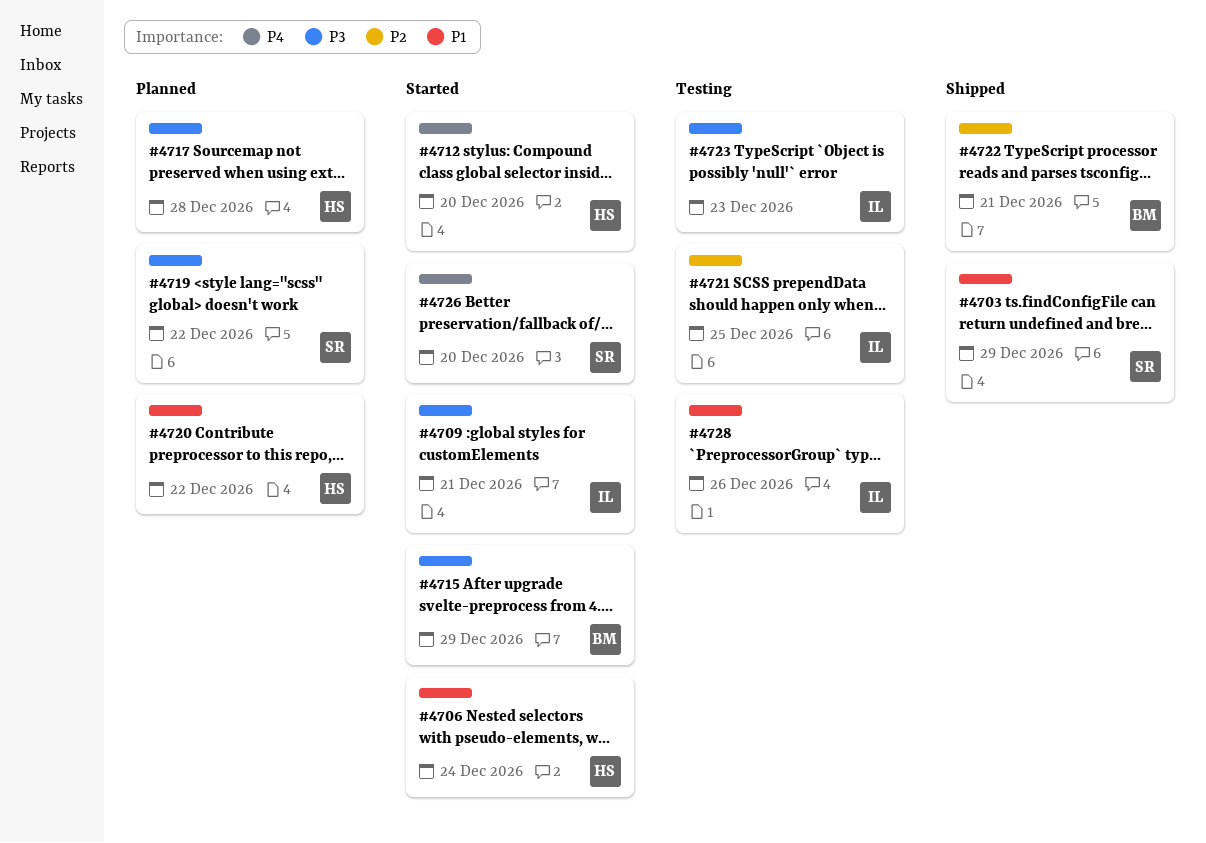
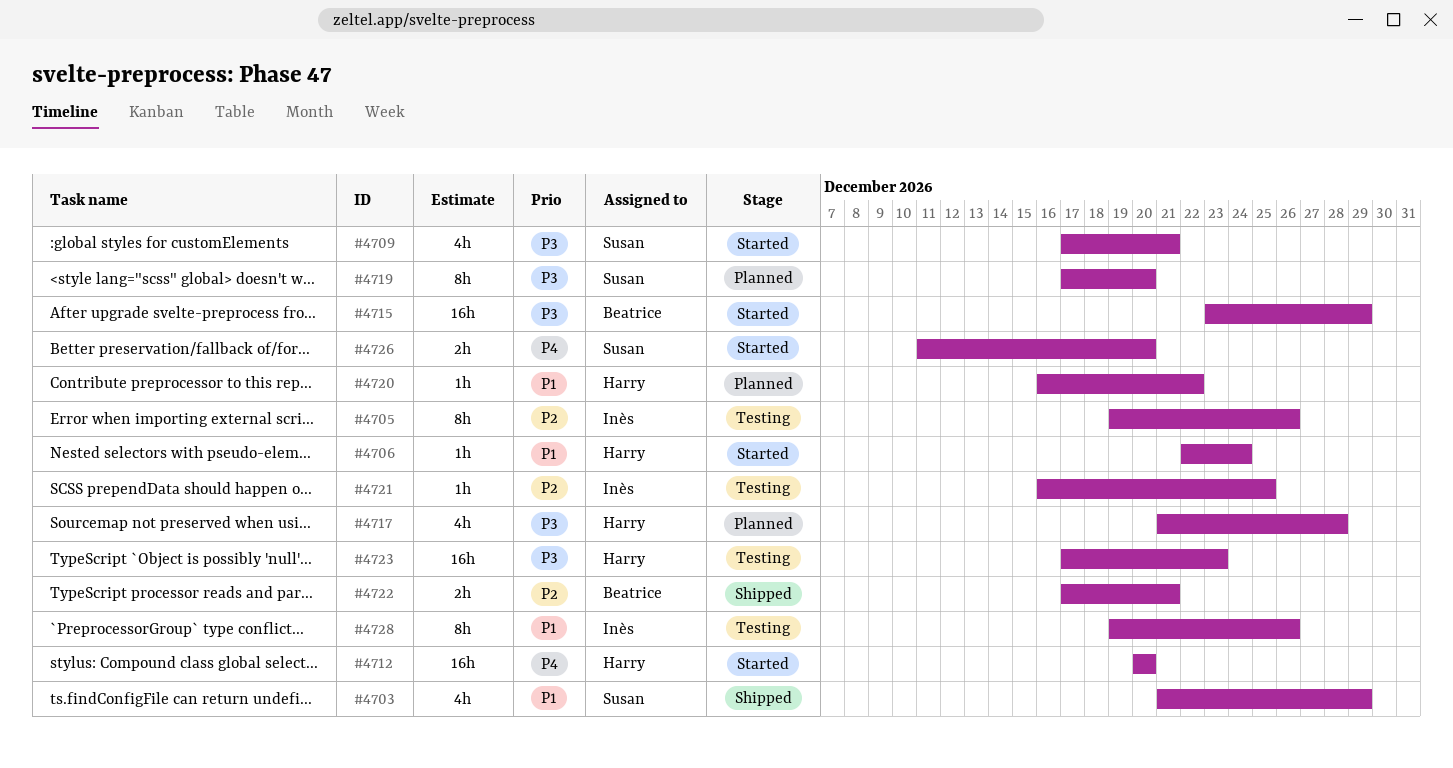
#4705: none -> present
#4709, owner: Inès -> Susan
#4719, due: Dec 22 -> Dec 20
#4723, owner: Inès -> Harry

